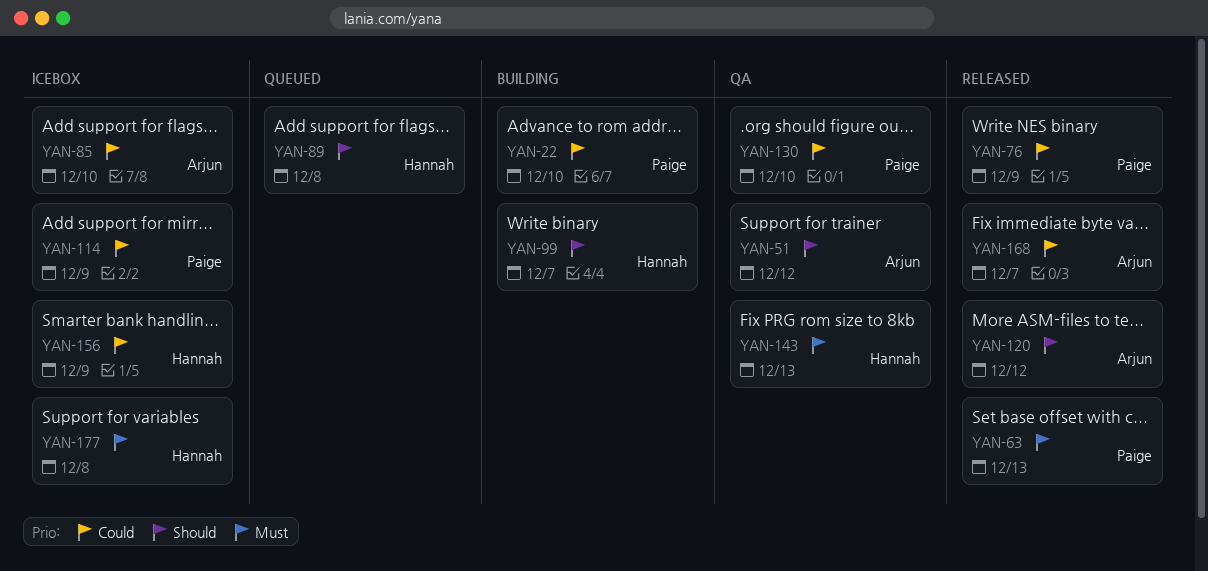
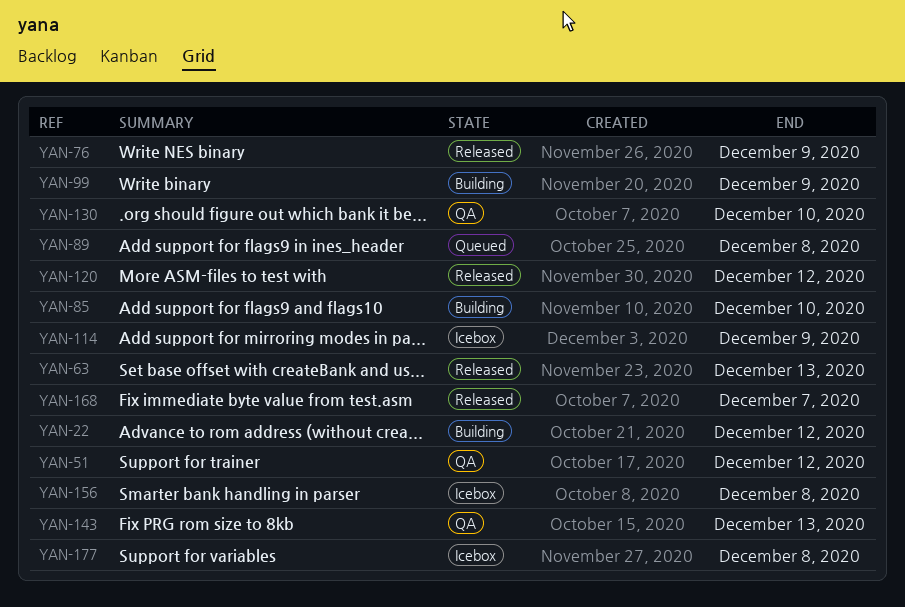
YAN-22, due: Dec 10 -> Dec 12
YAN-85, status: Icebox -> Building
YAN-99, due: Dec 7 -> Dec 9
YAN-156, due: Dec 9 -> Dec 8

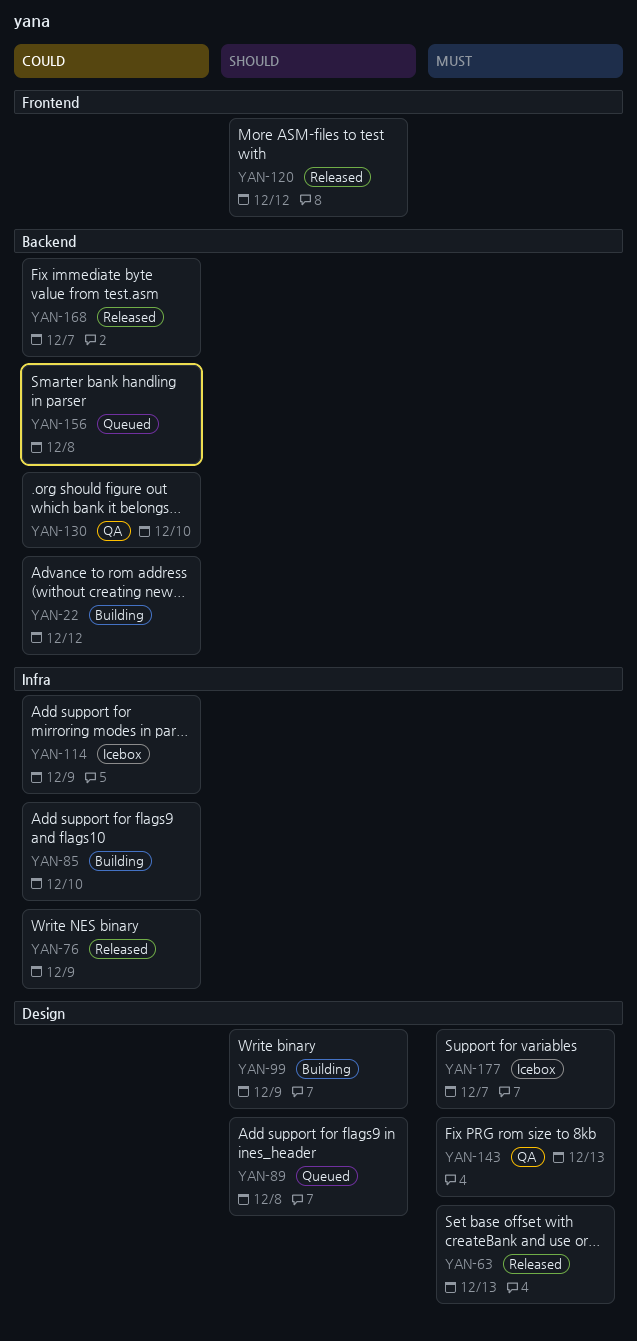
YAN-51: present -> none
YAN-156, status: Icebox -> Queued
YAN-177, due: Dec 8 -> Dec 7

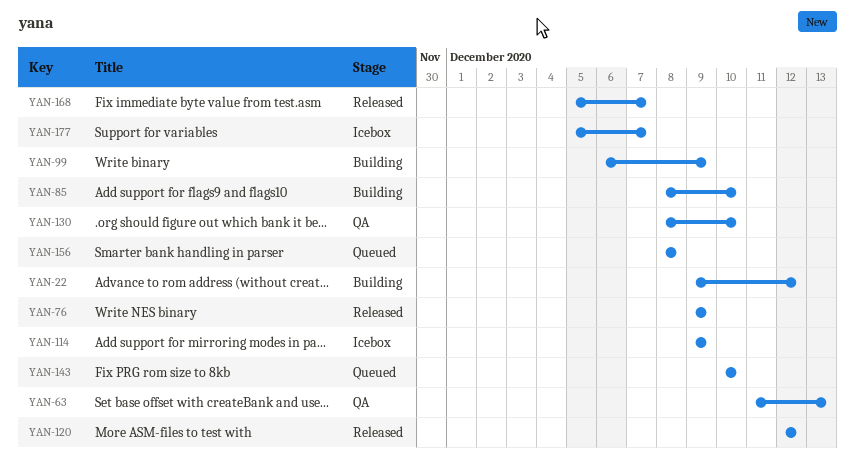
YAN-63, status: Released -> QA
YAN-89: present -> none
YAN-143, status: QA -> Queued
YAN-143, due: Dec 13 -> Dec 10

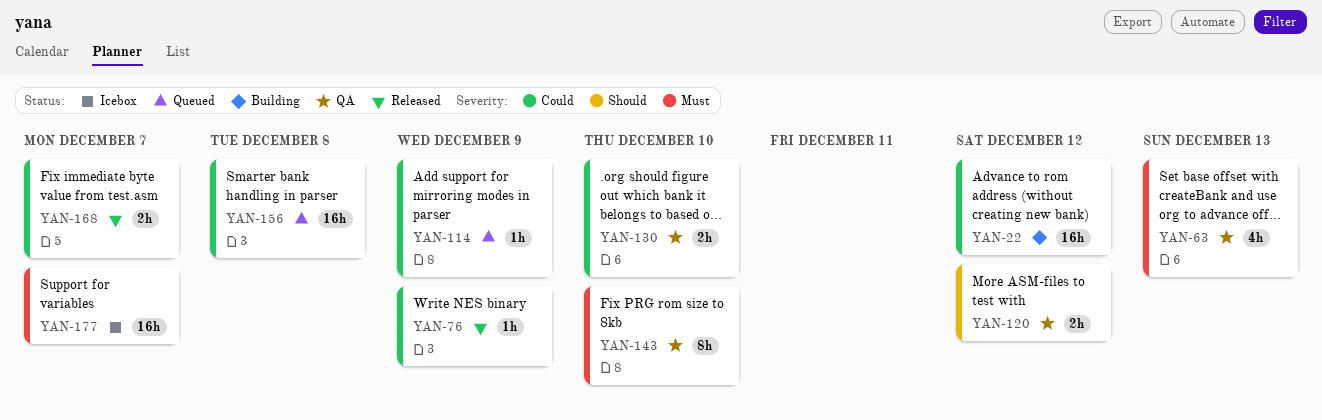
YAN-85: present -> none
YAN-99: present -> none
YAN-114, status: Icebox -> Queued
YAN-120, status: Released -> QA
YAN-143, status: Queued -> QA

